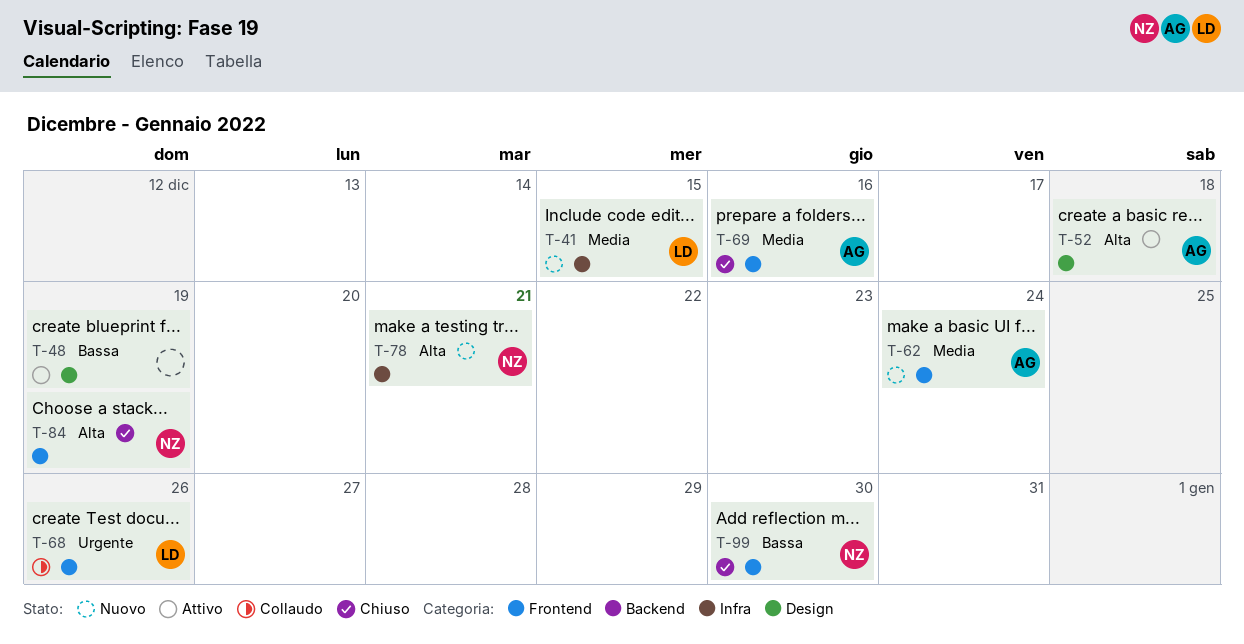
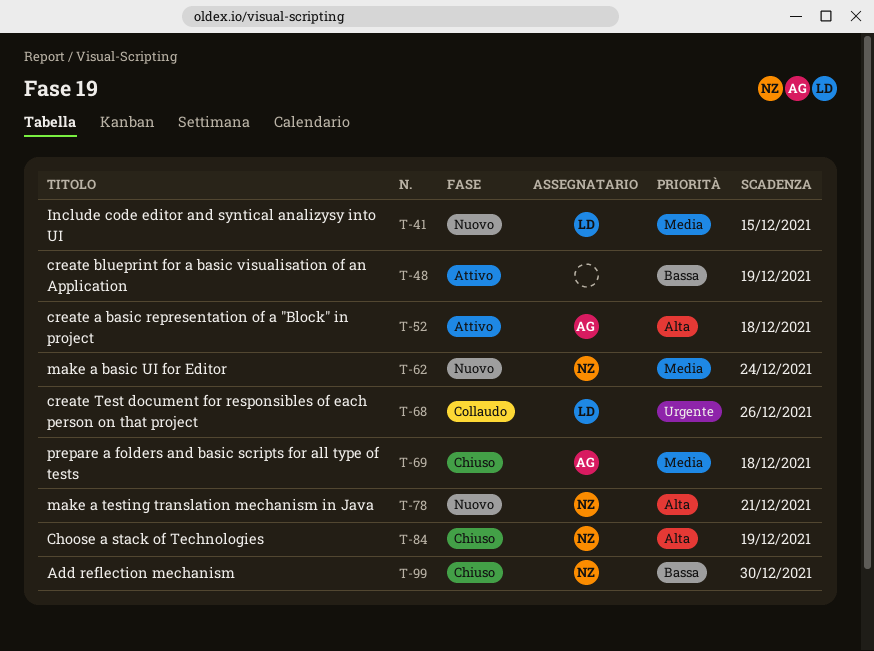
T-62, owner: AG -> NZ
T-69, due: Dec 16 -> Dec 18

